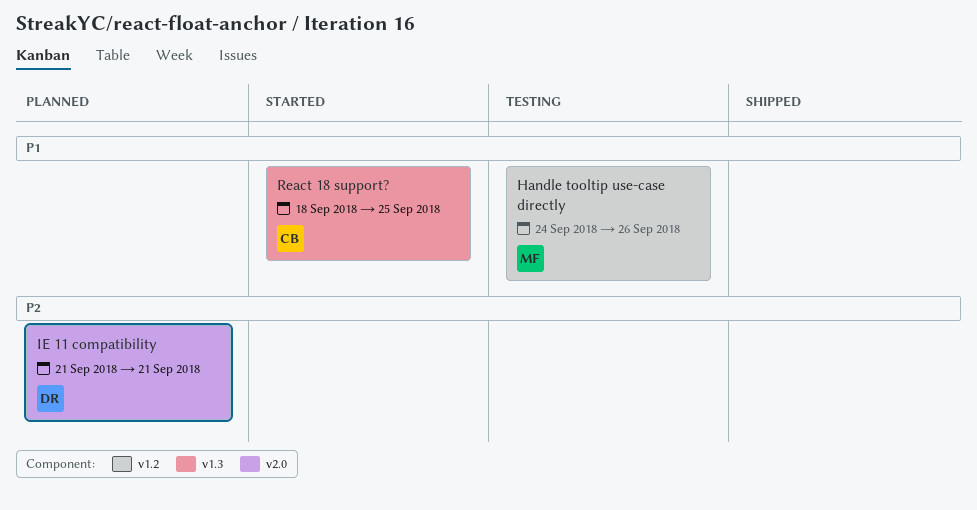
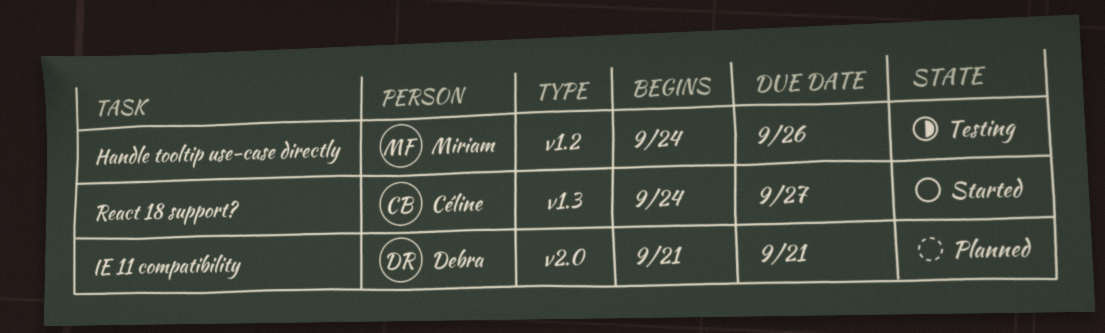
React 18 support?, start: Sep 18 -> Sep 24
React 18 support?, due: Sep 25 -> Sep 27

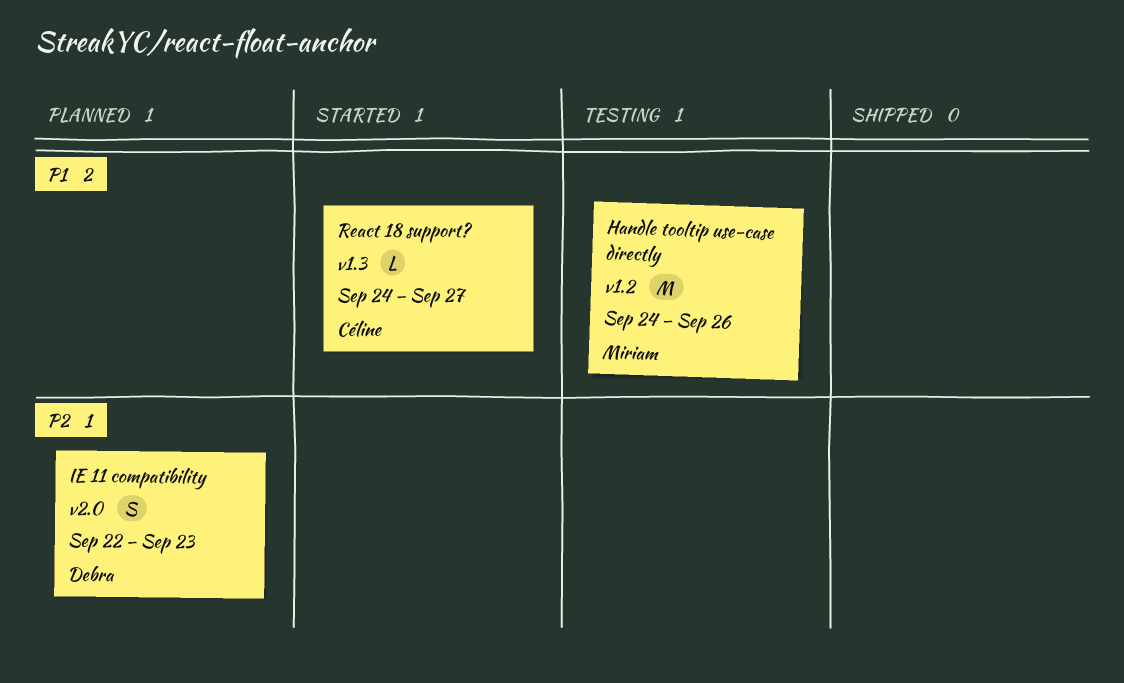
IE 11 compatibility, start: Sep 21 -> Sep 22
IE 11 compatibility, due: Sep 21 -> Sep 23

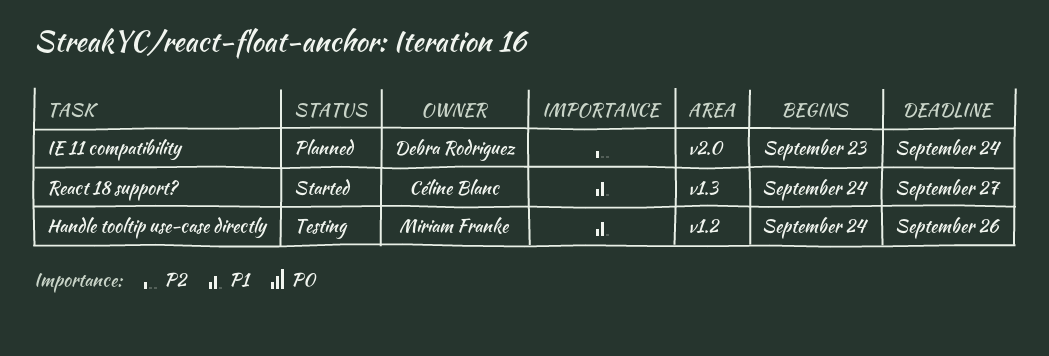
IE 11 compatibility, start: Sep 22 -> Sep 23
IE 11 compatibility, due: Sep 23 -> Sep 24

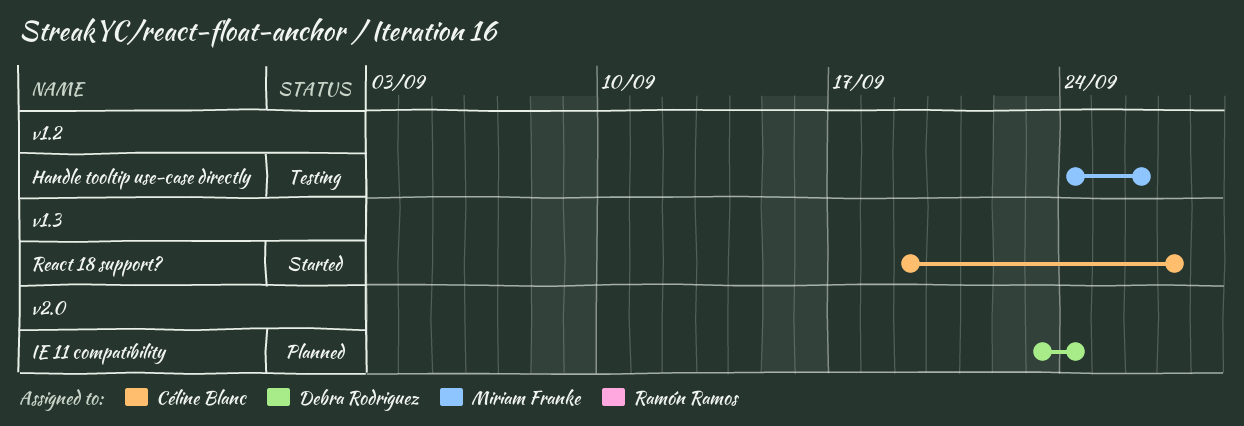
React 18 support?, start: Sep 24 -> Sep 19

